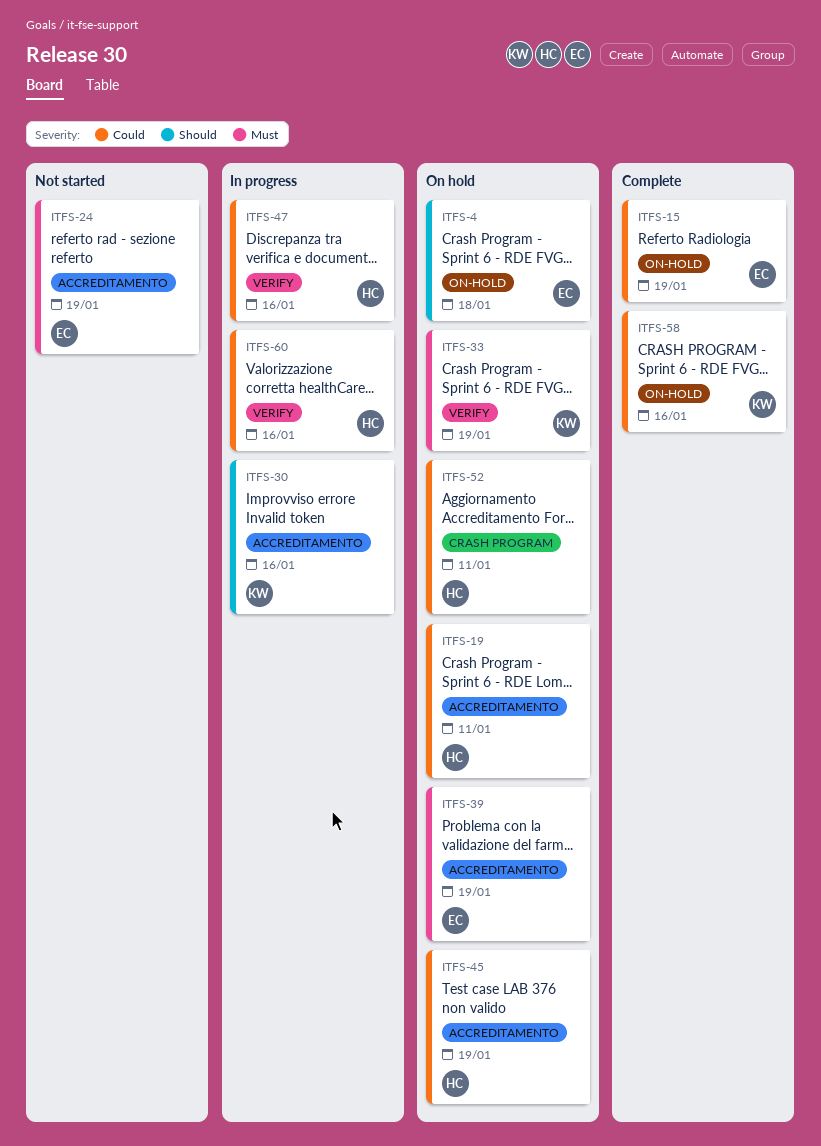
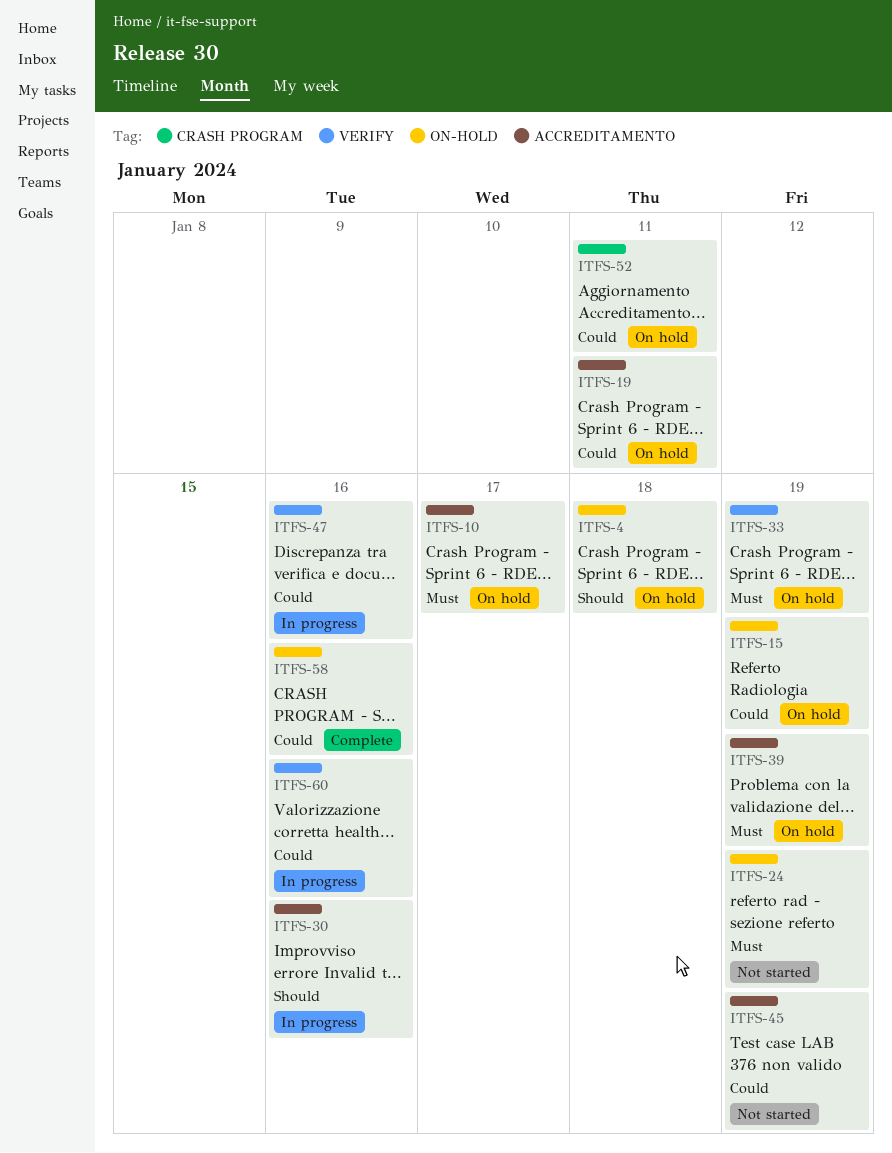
ITFS-10: none -> present
ITFS-15, status: Complete -> On hold
ITFS-24, label: ACCREDITAMENTO -> ON-HOLD
ITFS-45, status: On hold -> Not started

